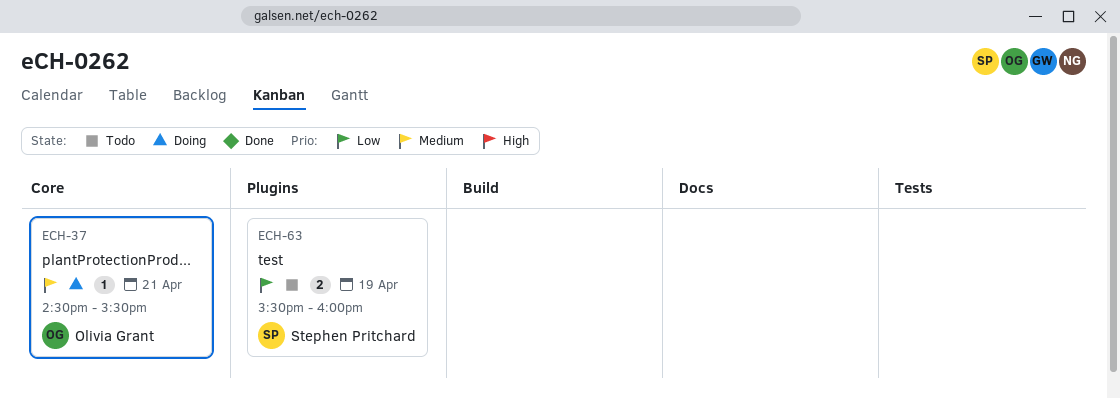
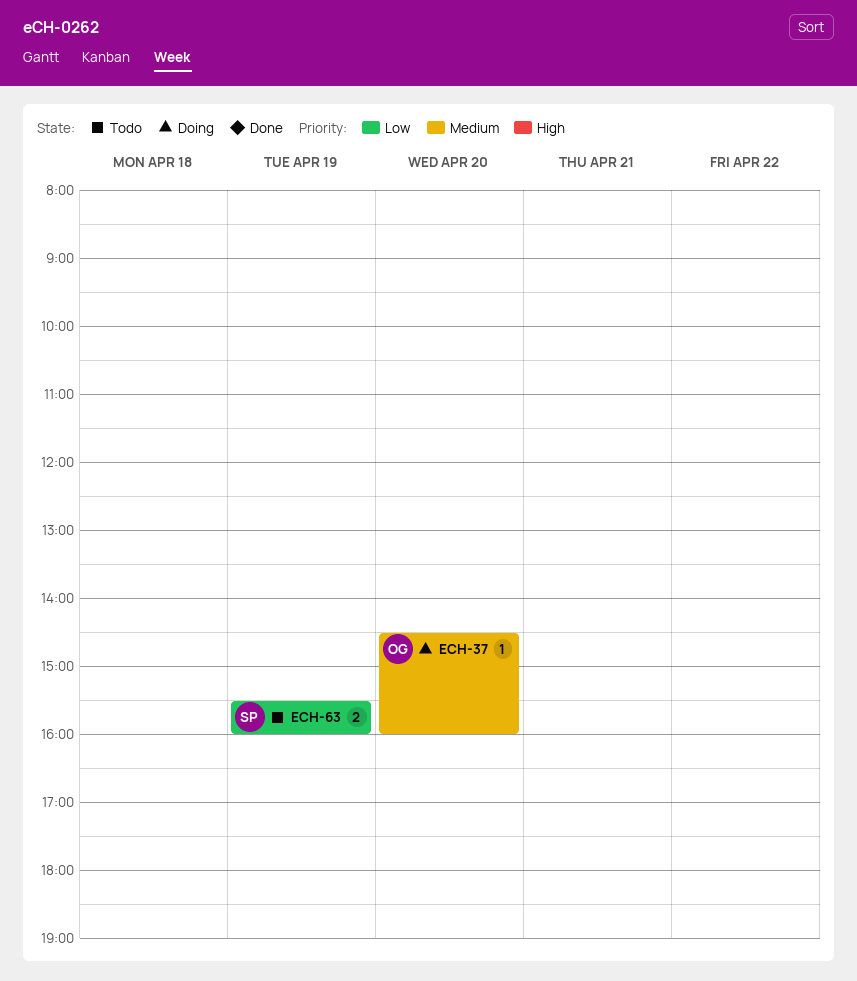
ECH-37, day: Apr 21 -> Apr 20
ECH-37, ends: 15:30 -> 16:00

